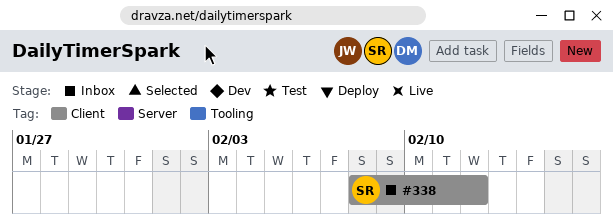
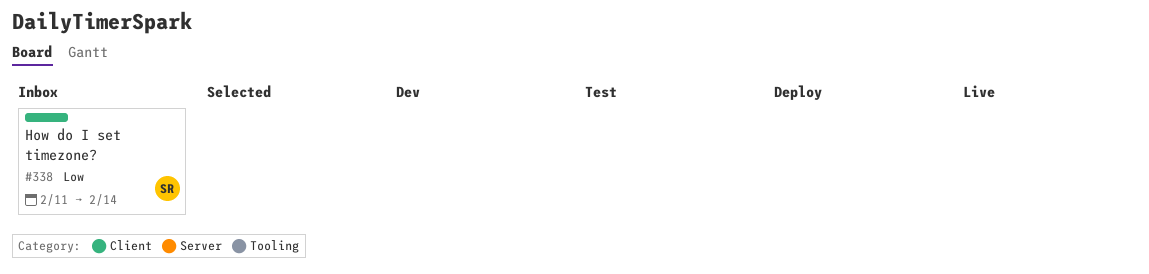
#338, start: Feb 8 -> Feb 11
#338, due: Feb 12 -> Feb 14

